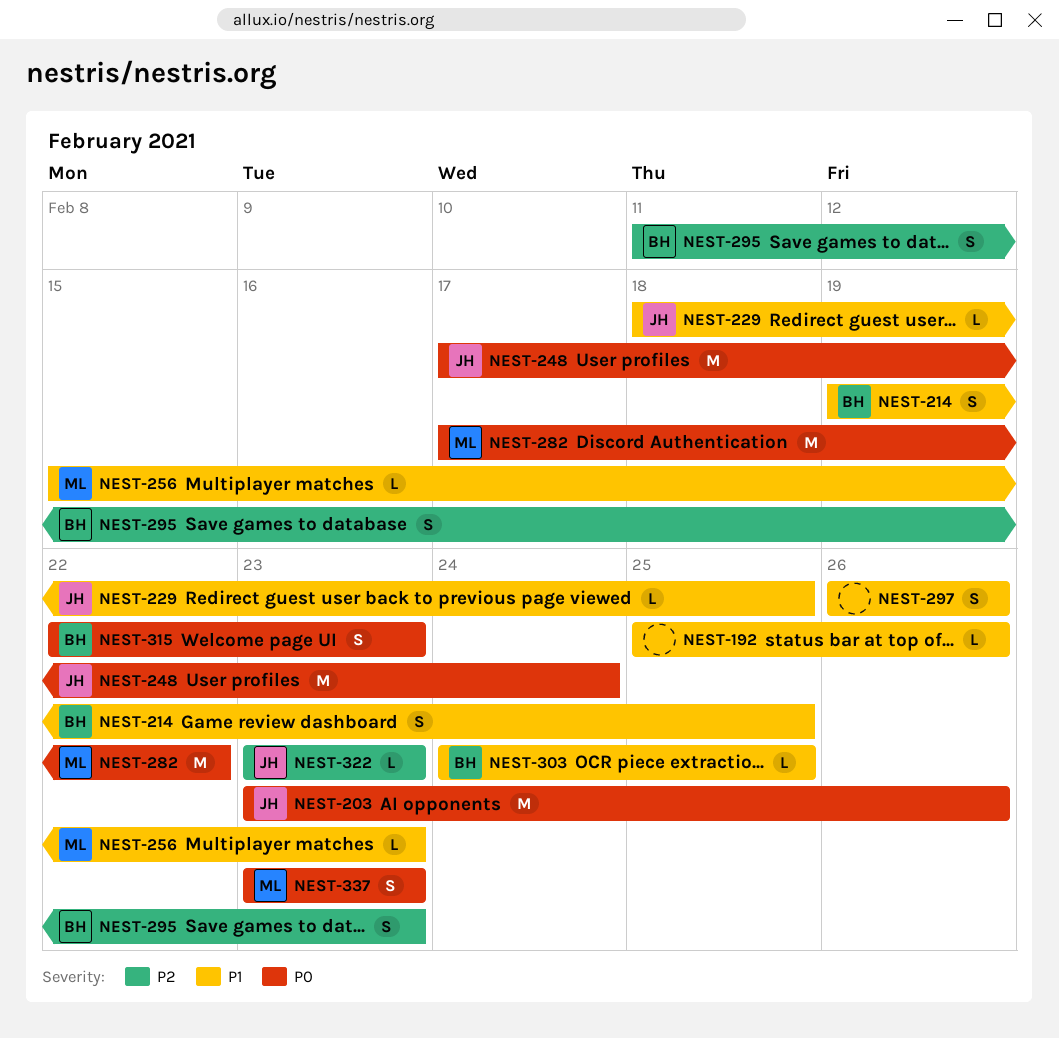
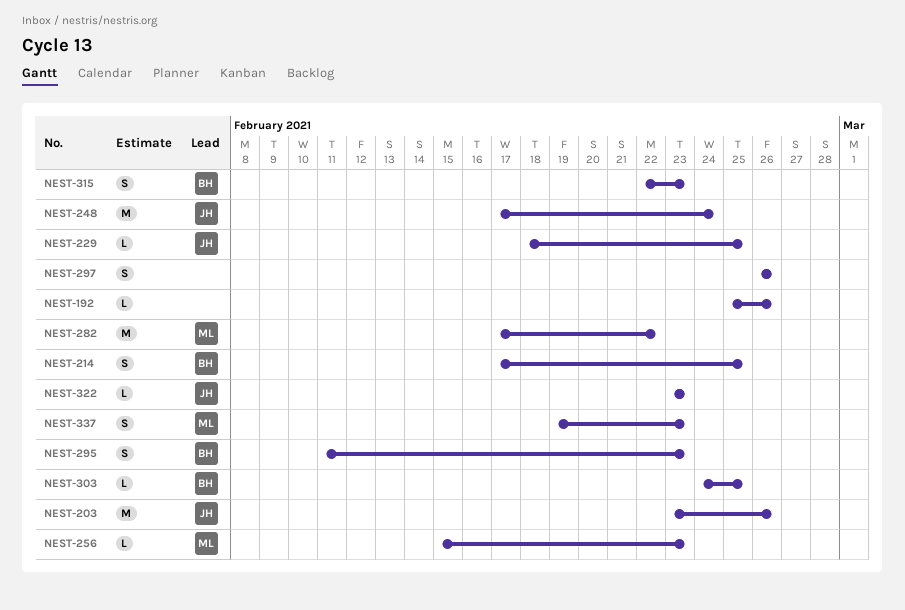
NEST-214, start: Feb 19 -> Feb 17
NEST-337, start: Feb 23 -> Feb 19

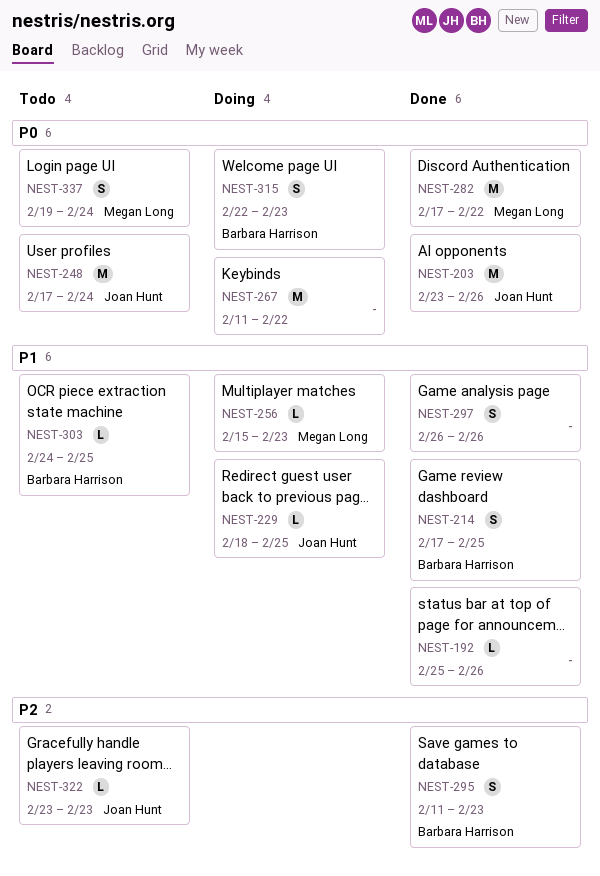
NEST-267: none -> present
NEST-337, due: Feb 23 -> Feb 24

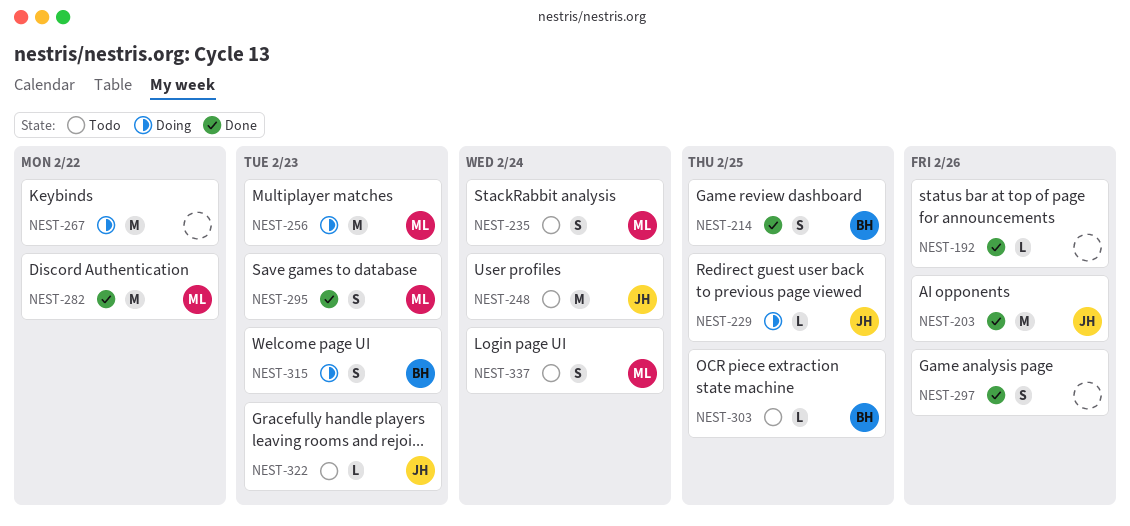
NEST-235: none -> present
NEST-256, estimate: L -> M
NEST-295, owner: Barbara Harrison -> Megan Long

